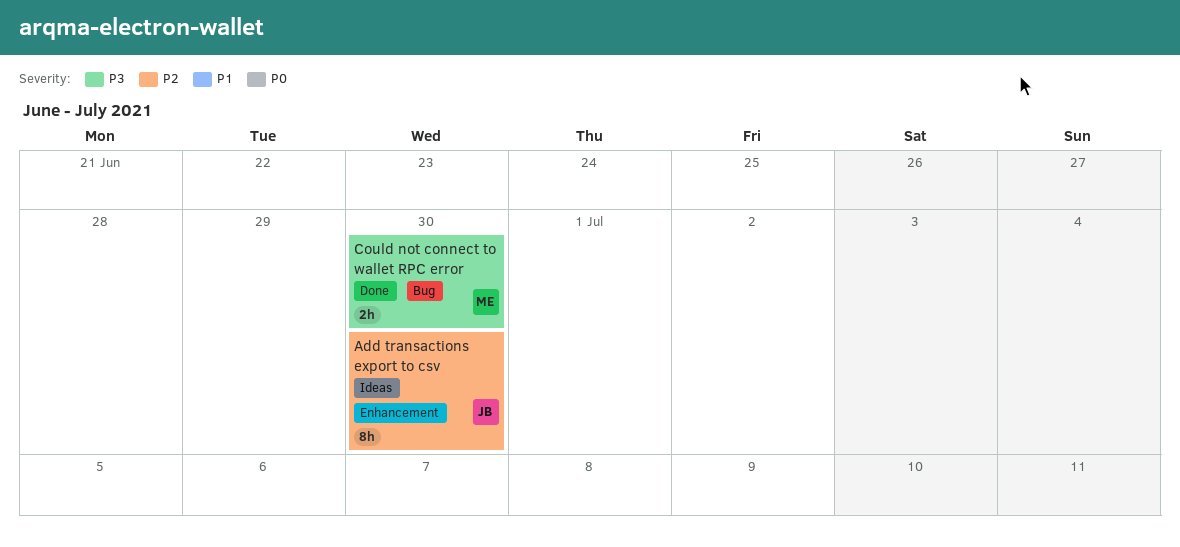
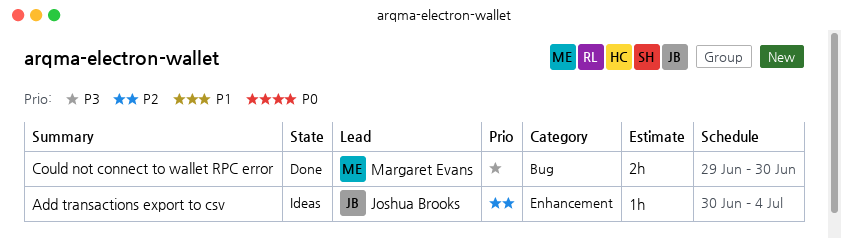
Add transactions export to csv, estimate: 8h -> 1h
Add transactions export to csv, due: Jun 30 -> Jul 4

